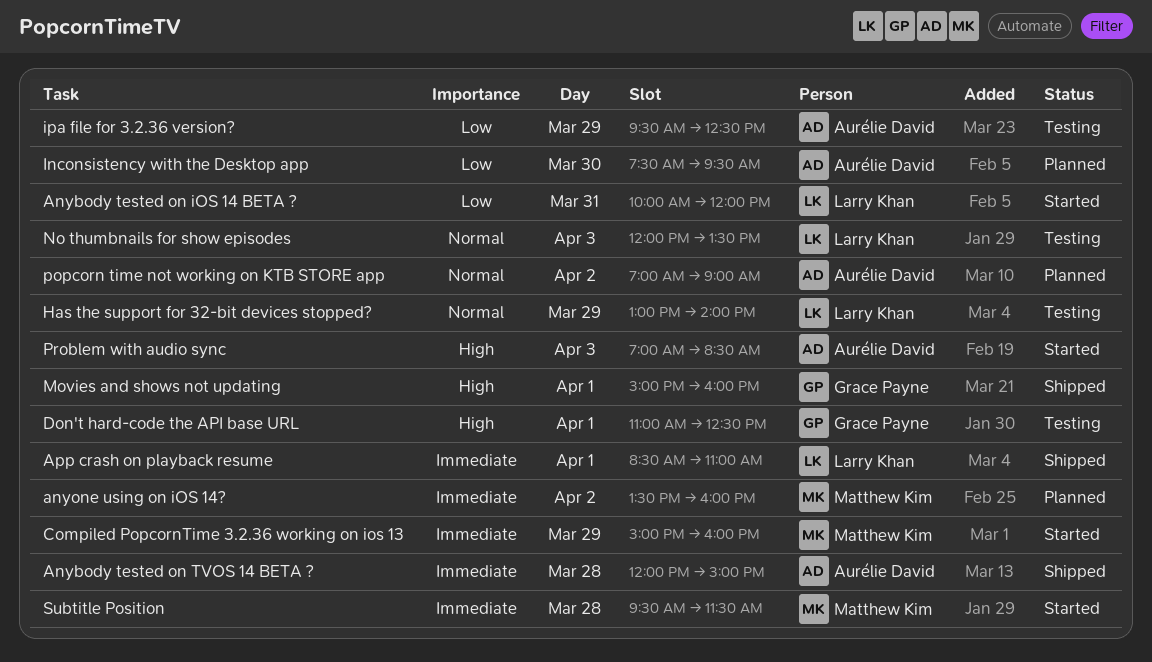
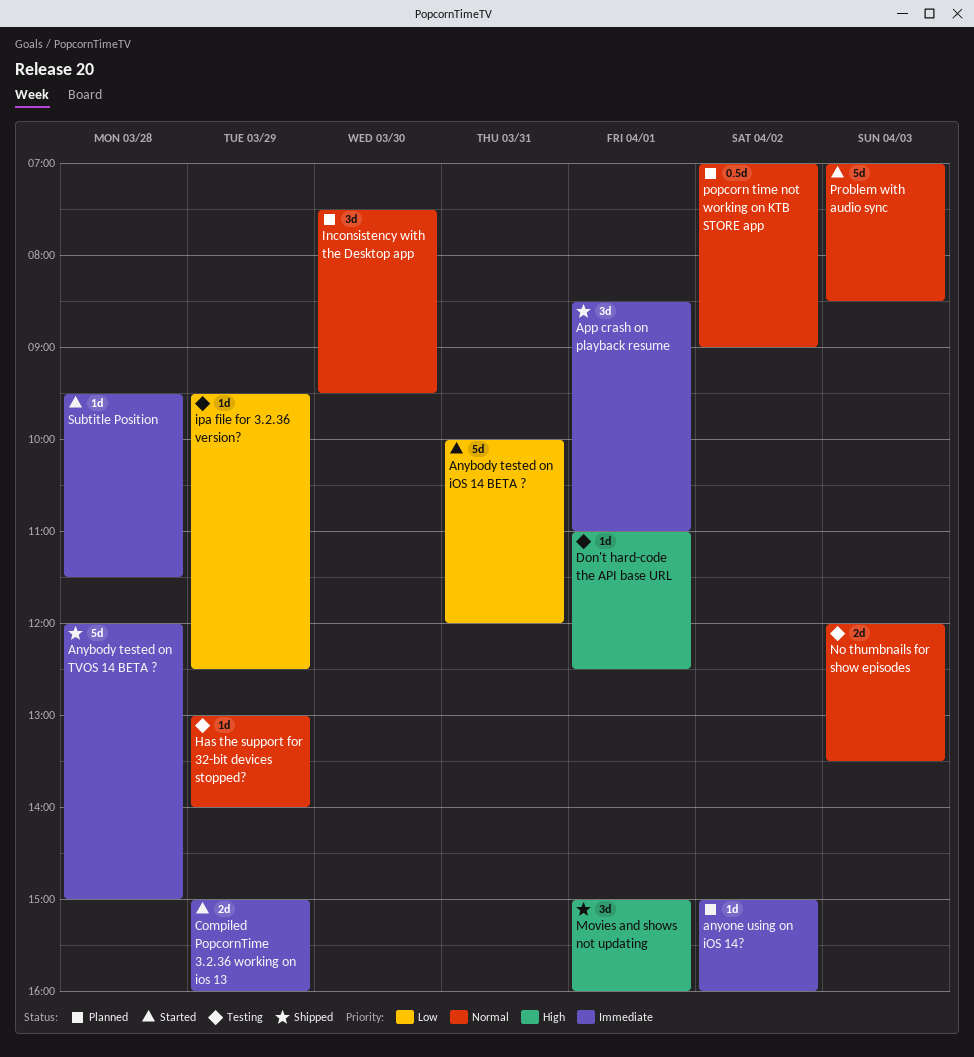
anyone using on iOS 14?, begins: 13:30 -> 15:00
Inconsistency with the Desktop app, priority: Low -> Normal
Problem with audio sync, priority: High -> Normal

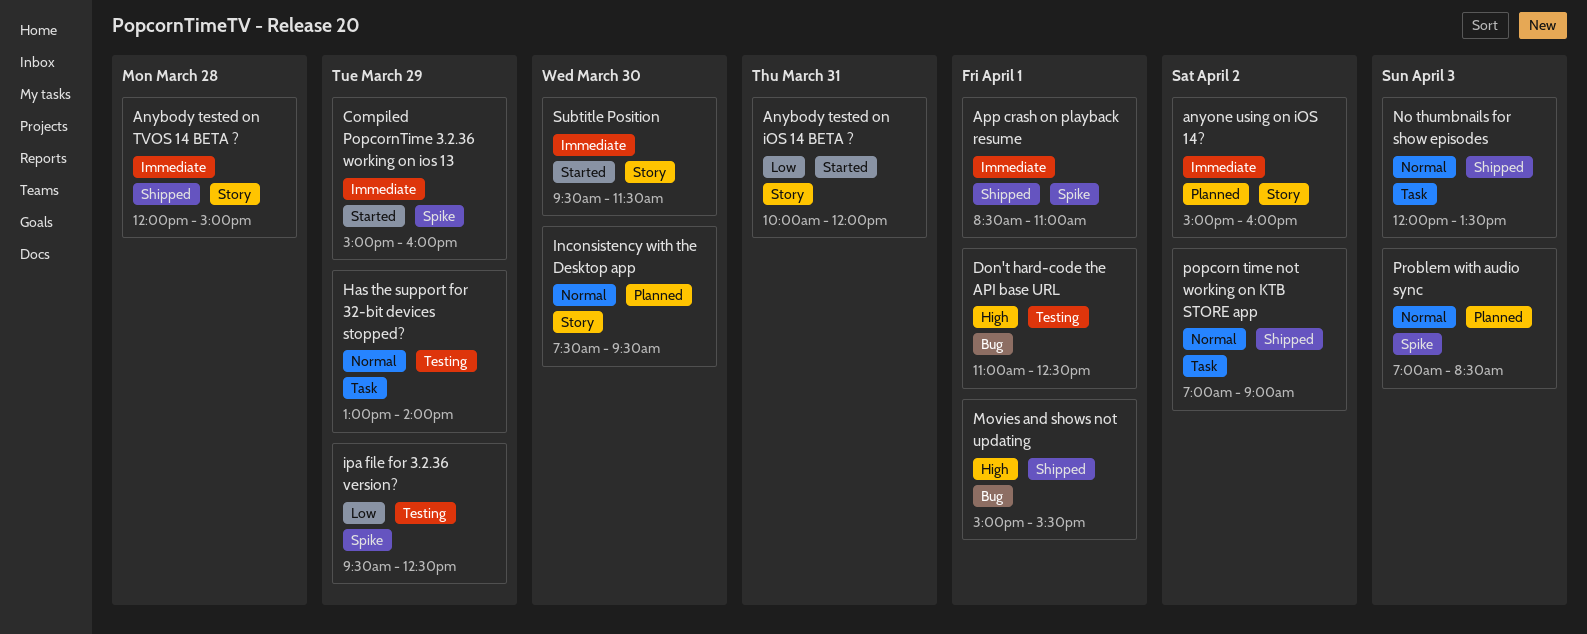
Movies and shows not updating, ends: 16:00 -> 15:30
No thumbnails for show episodes, status: Testing -> Shipped
popcorn time not working on KTB STORE app, status: Planned -> Shipped
Problem with audio sync, status: Started -> Planned
Subtitle Position, day: Mar 28 -> Mar 30

